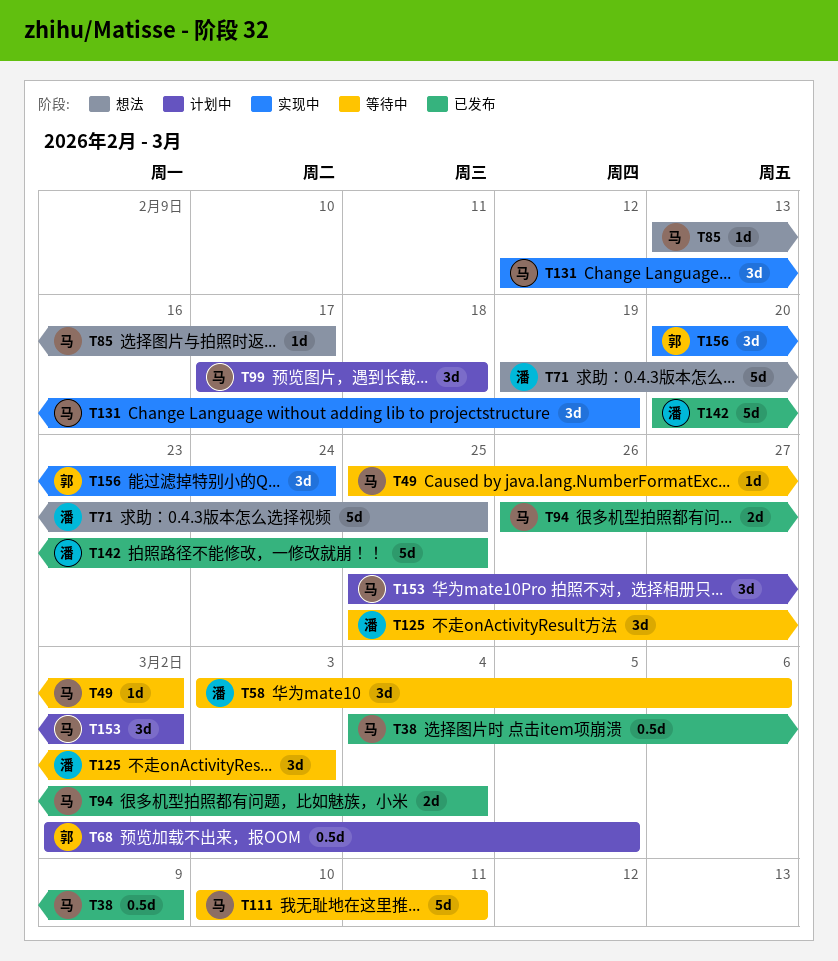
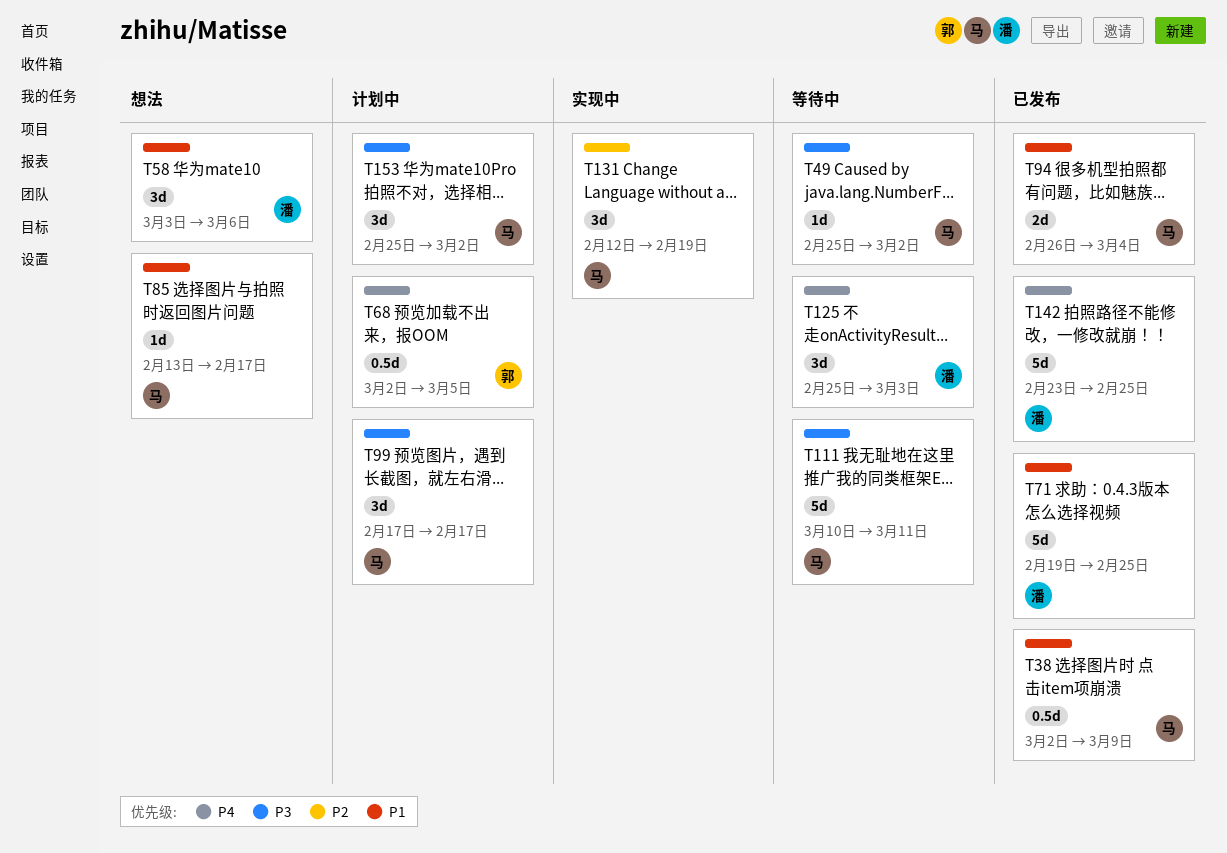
T38, start: Mar 4 -> Mar 2
T58, status: 等待中 -> 想法
T71, status: 想法 -> 已发布
T99, due: Feb 18 -> Feb 17
T142, start: Feb 20 -> Feb 23
T156: present -> none

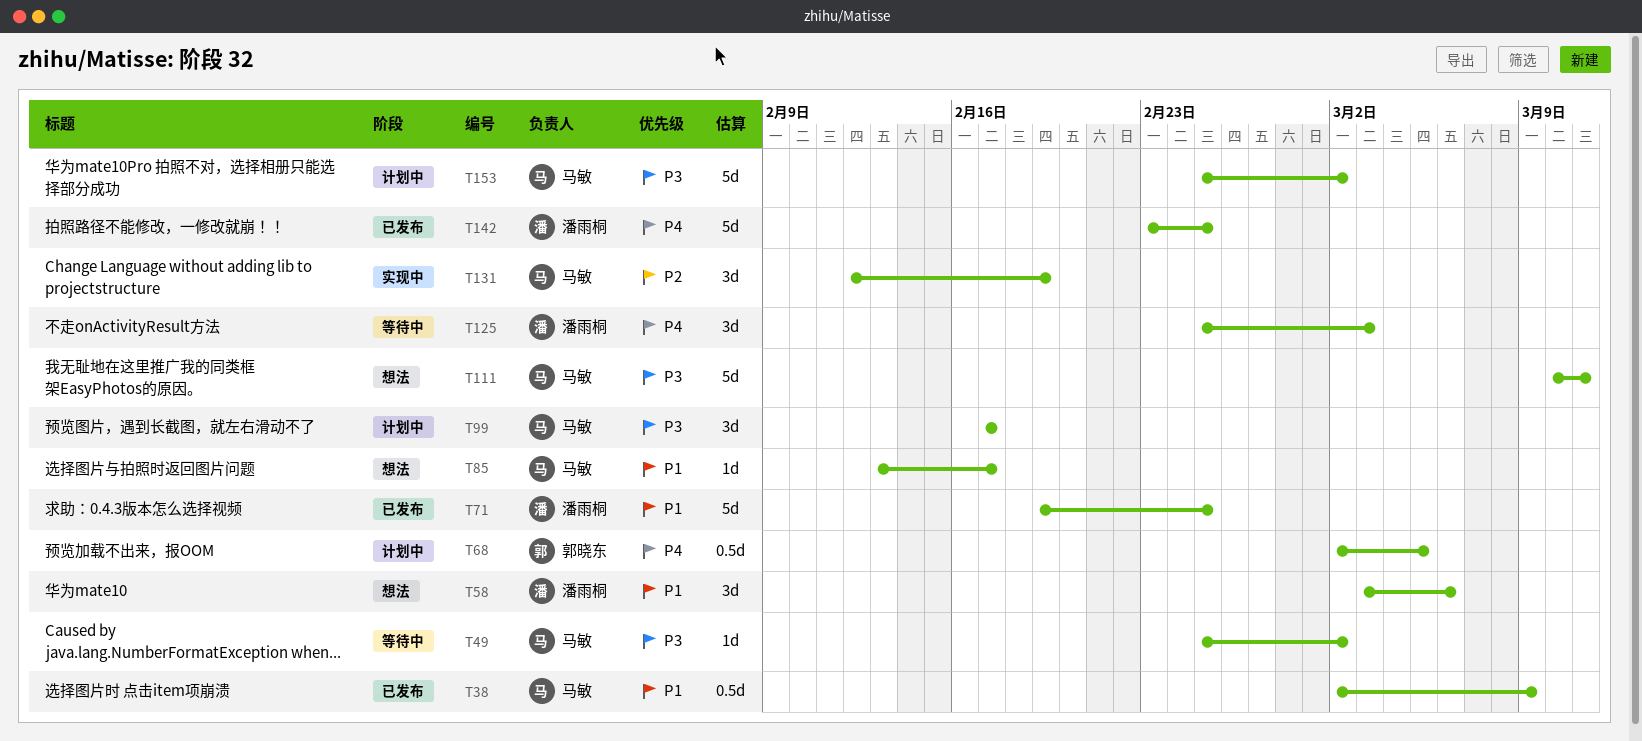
T94: present -> none
T111, status: 等待中 -> 想法
T153, estimate: 3d -> 5d

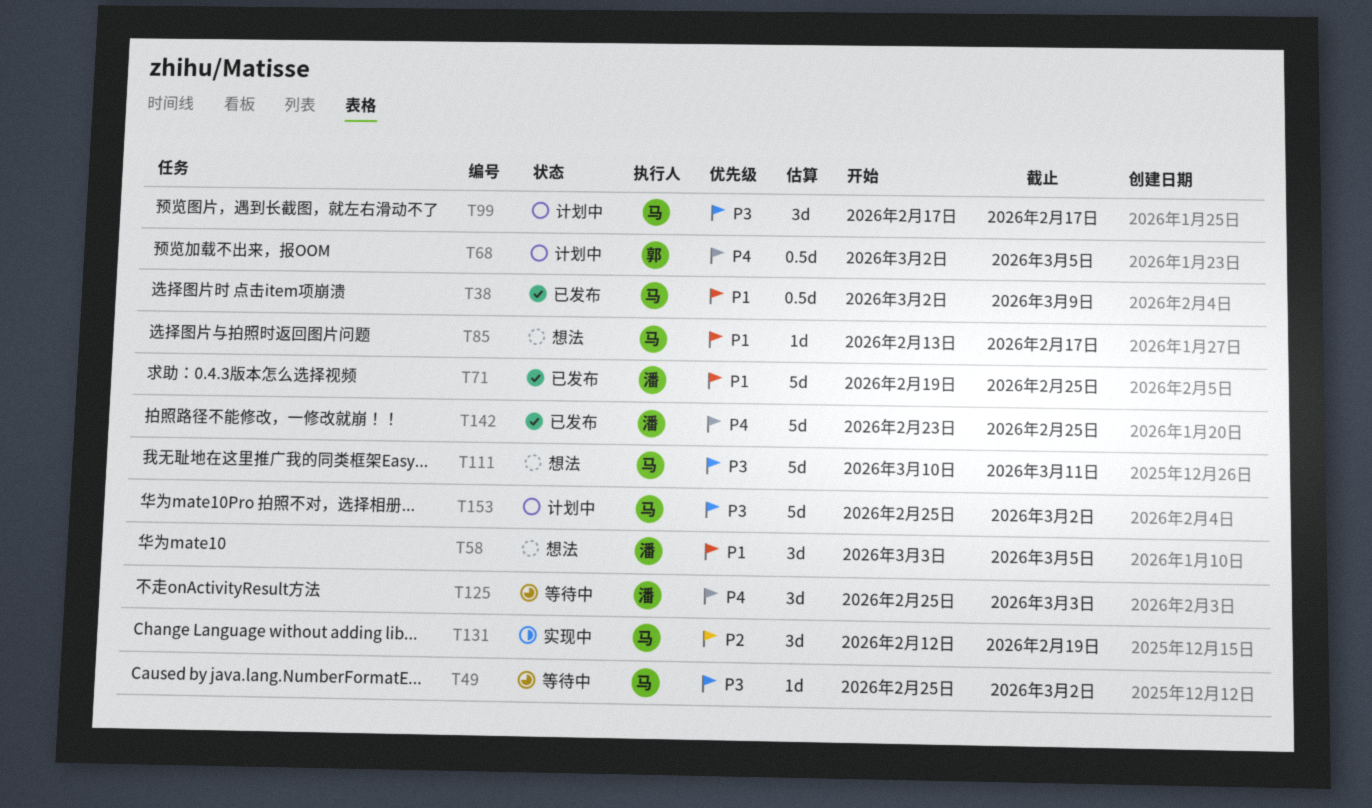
T58, due: Mar 6 -> Mar 5

